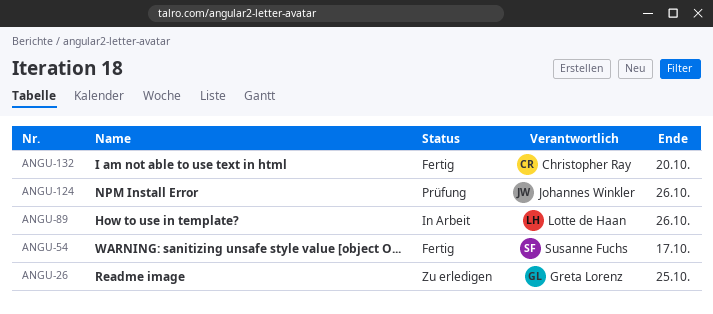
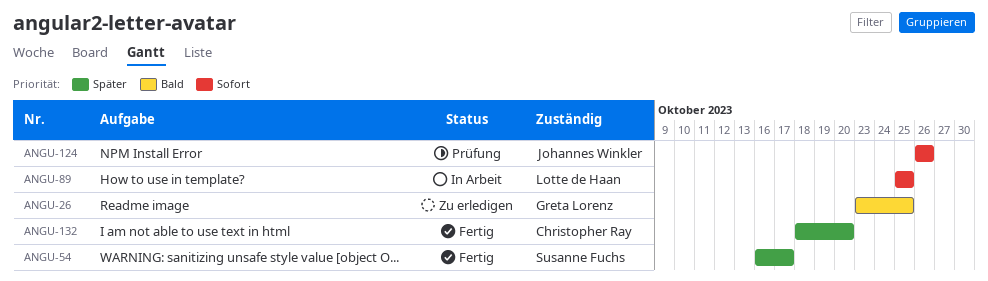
ANGU-89, due: Oct 26 -> Oct 25

